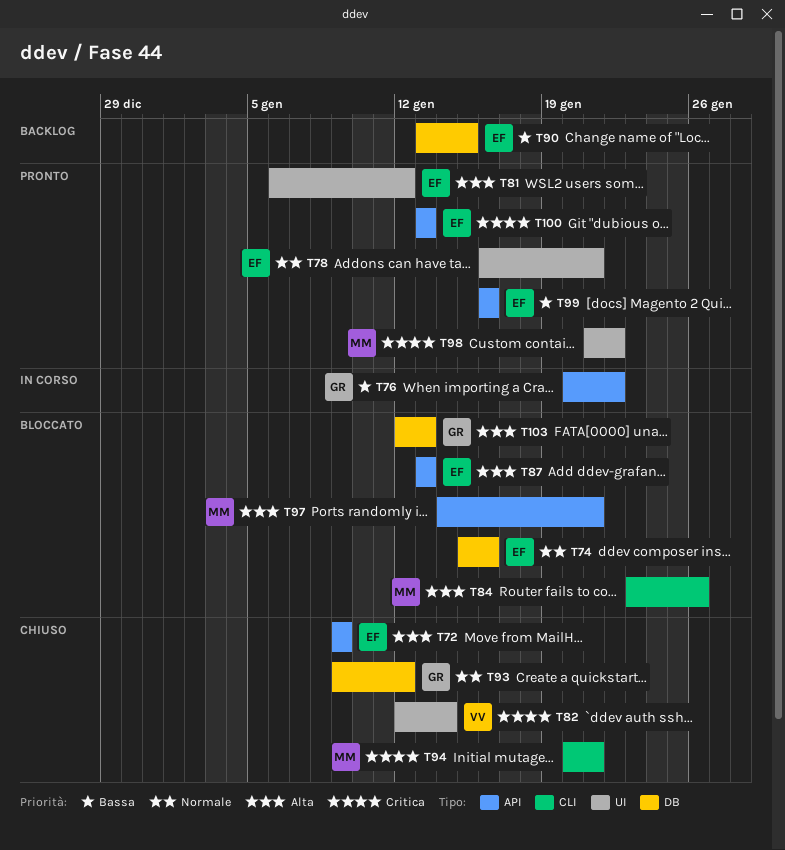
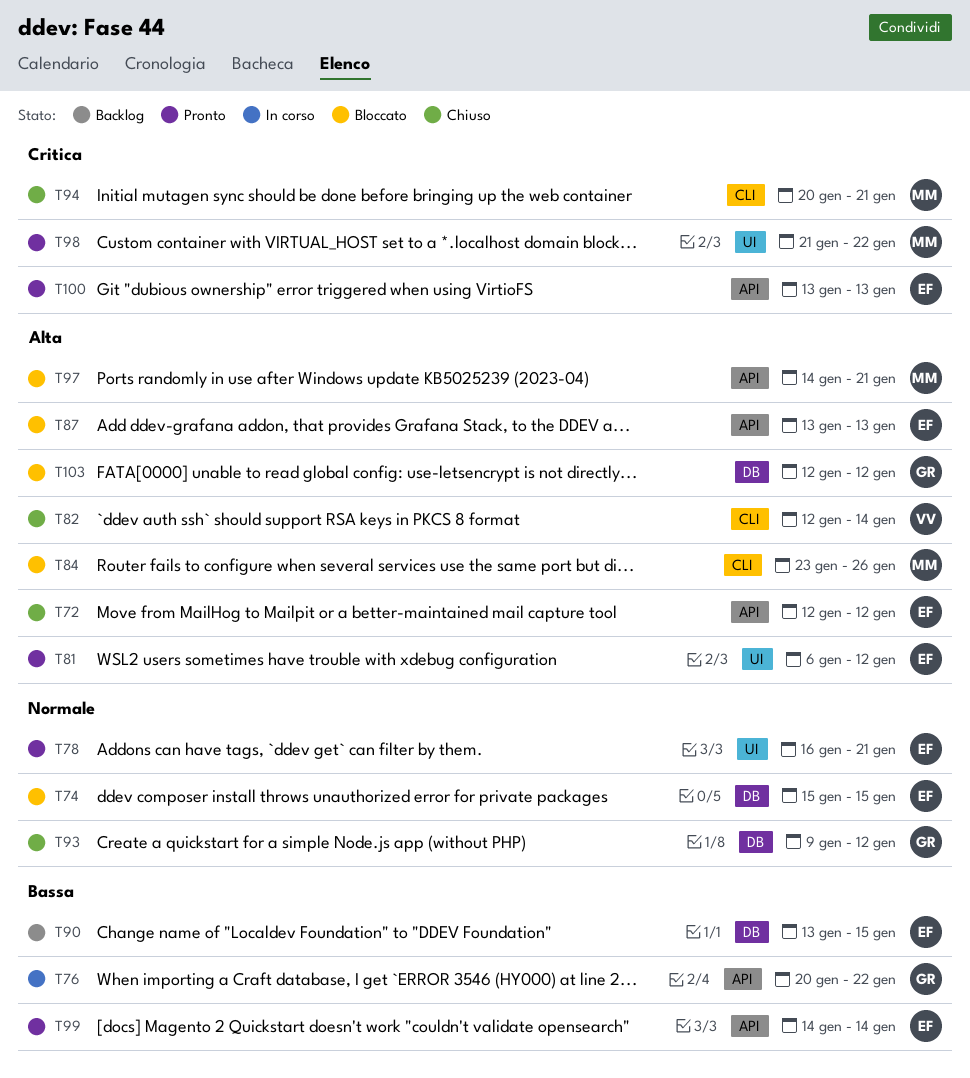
T72, start: Jan 9 -> Jan 12
T72, due: Jan 9 -> Jan 12
T74, due: Jan 16 -> Jan 15
T82, priority: Critica -> Alta
T82, label: UI -> CLI
T99, start: Jan 16 -> Jan 14
T99, due: Jan 16 -> Jan 14
T103, due: Jan 13 -> Jan 12

